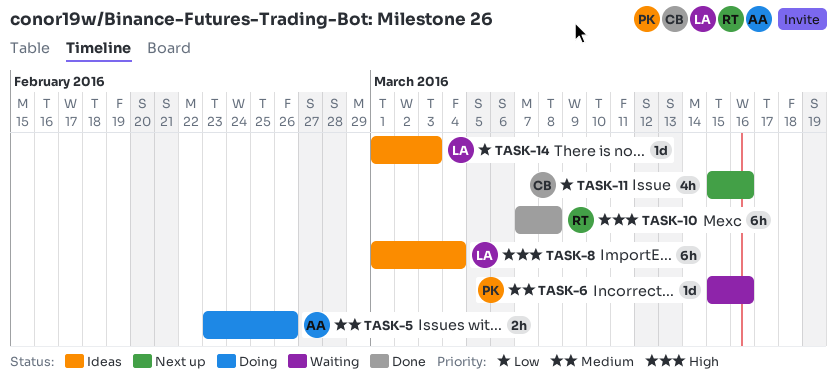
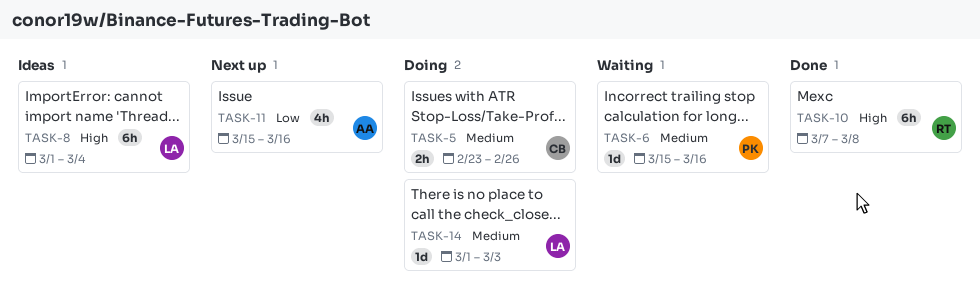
TASK-5, owner: AA -> CB
TASK-11, owner: CB -> AA
TASK-14, status: Ideas -> Doing
TASK-14, priority: Low -> Medium

